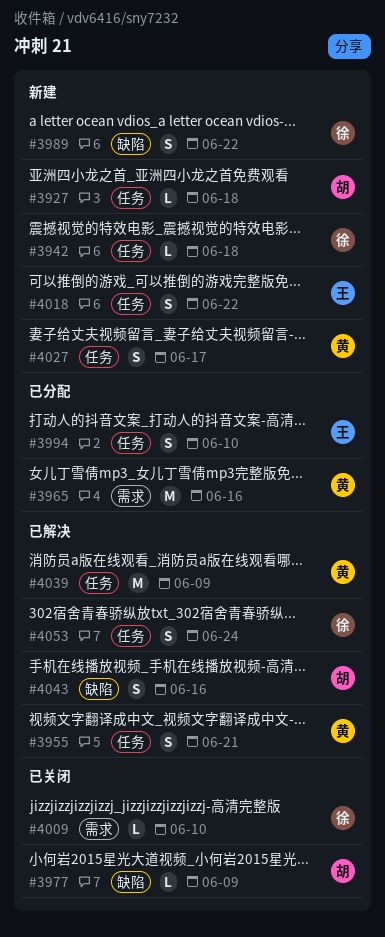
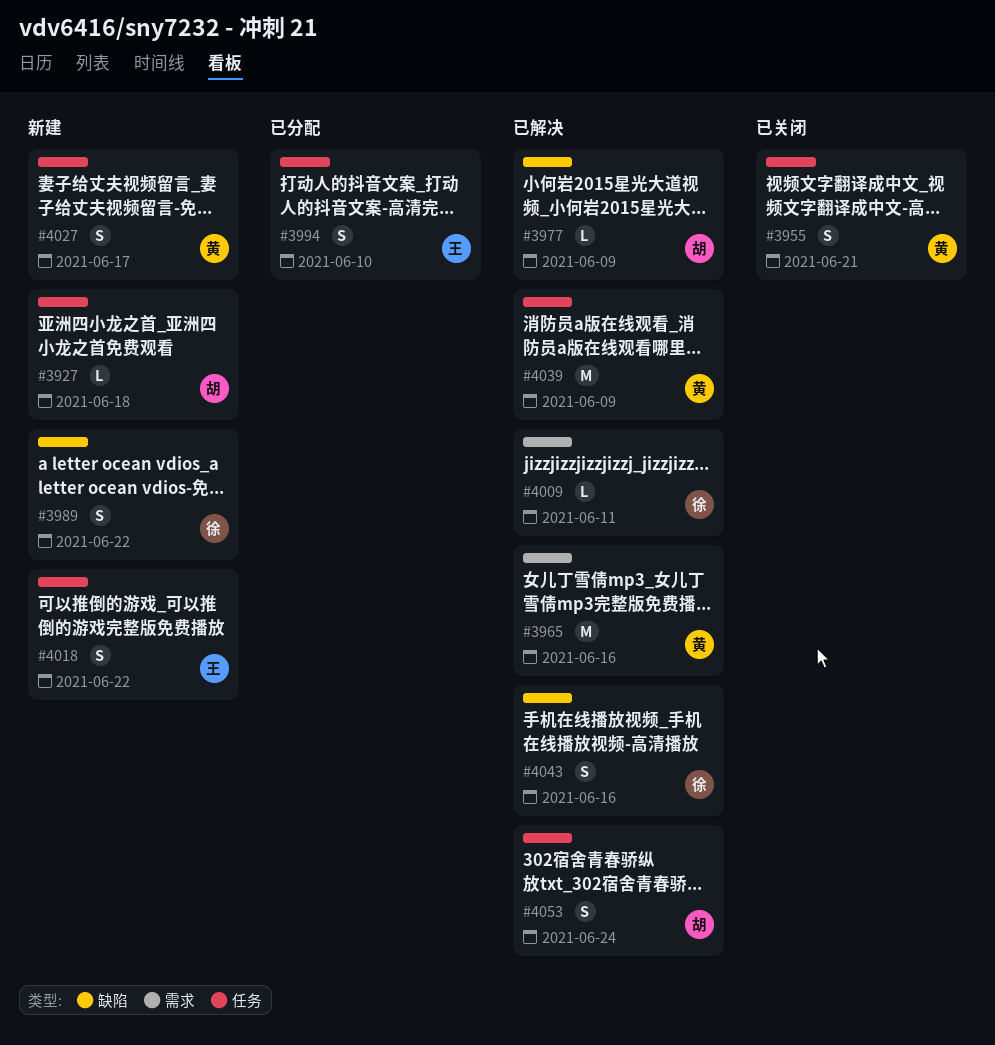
#3942: present -> none
#3955, status: 已解决 -> 已关闭
#3965, status: 已分配 -> 已解决
#3977, status: 已关闭 -> 已解决
#4009, status: 已关闭 -> 已解决
#4009, due: Jun 10 -> Jun 11
#4043, owner: 胡 -> 徐
#4053, owner: 徐 -> 胡

